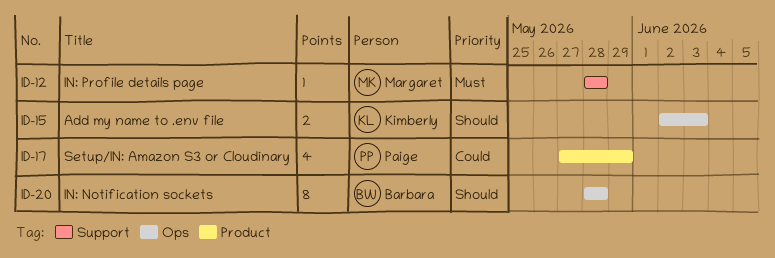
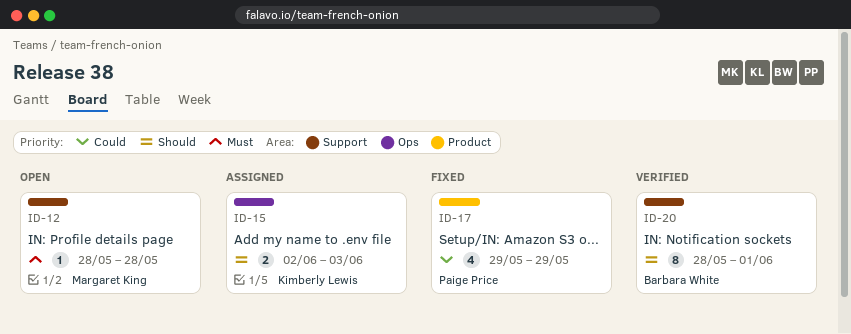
ID-17, start: May 27 -> May 29
ID-20, label: Ops -> Support
ID-20, due: May 28 -> Jun 1

